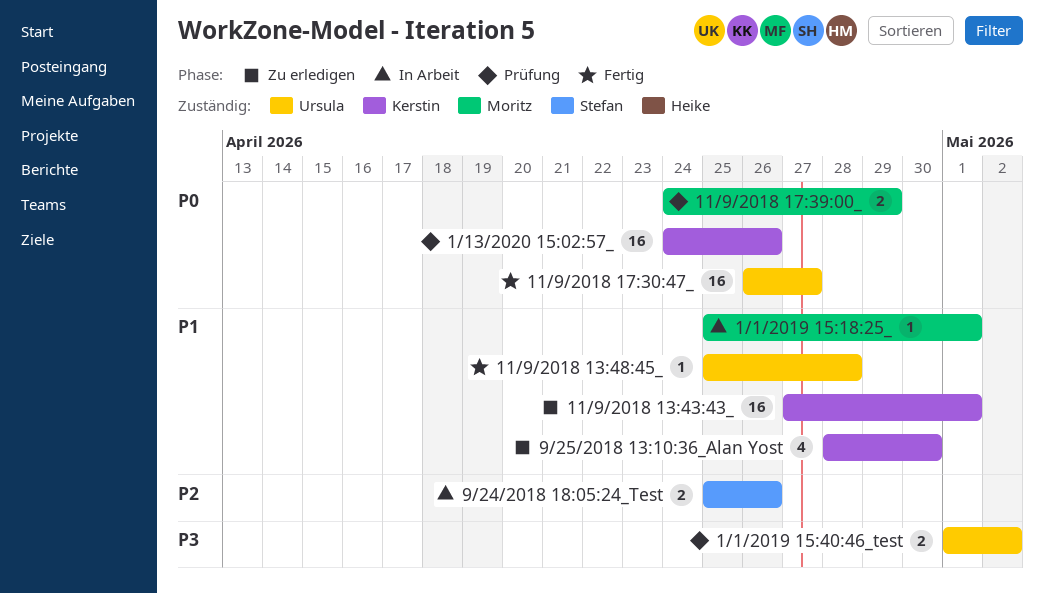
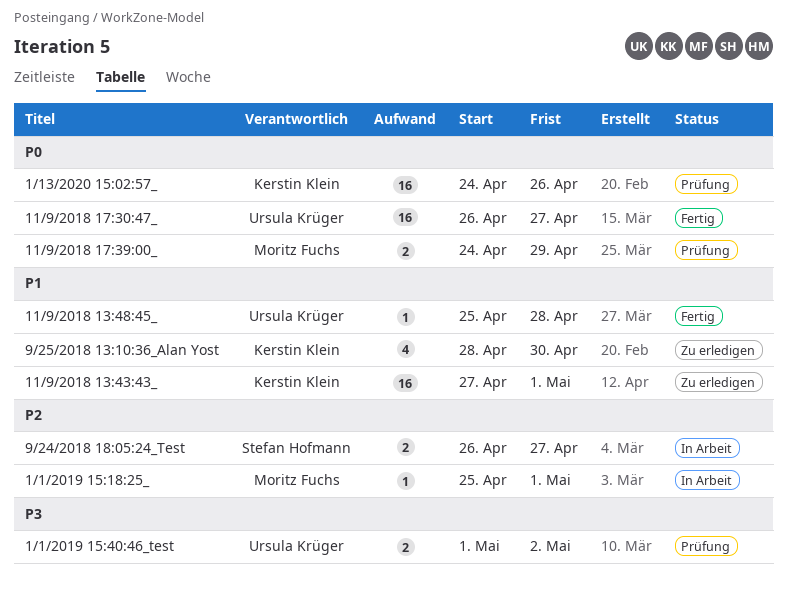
1/1/2019 15:18:25_, priority: P1 -> P2
9/24/2018 18:05:24_Test, start: Apr 25 -> Apr 26
9/24/2018 18:05:24_Test, due: Apr 26 -> Apr 27

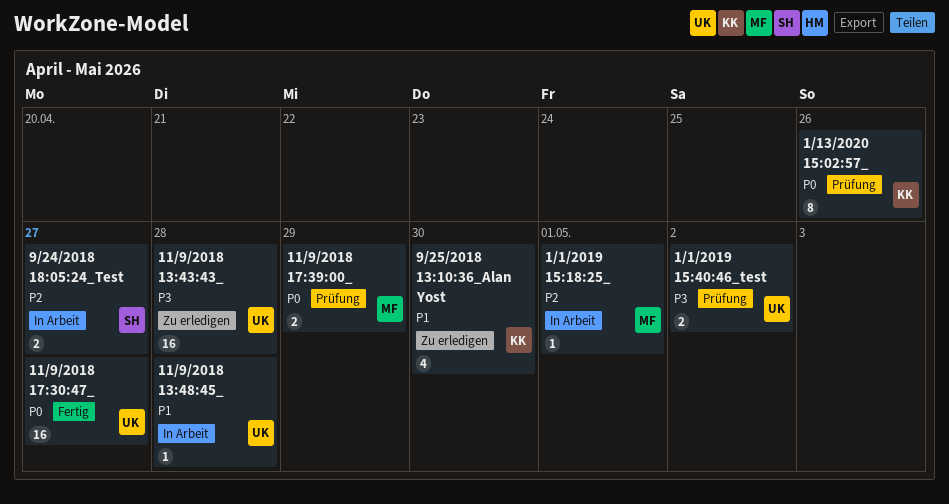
1/13/2020 15:02:57_, estimate: 16 -> 8
11/9/2018 13:43:43_, owner: Kerstin Klein -> Ursula Krüger
11/9/2018 13:43:43_, priority: P1 -> P3
11/9/2018 13:43:43_, due: May 1 -> Apr 28
11/9/2018 13:48:45_, status: Fertig -> In Arbeit

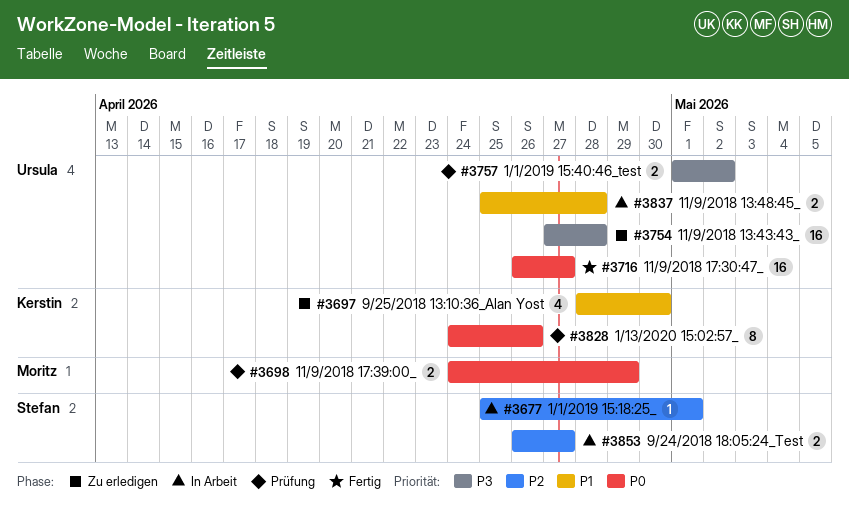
1/1/2019 15:18:25_, owner: Moritz -> Stefan
11/9/2018 13:48:45_, estimate: 1 -> 2

